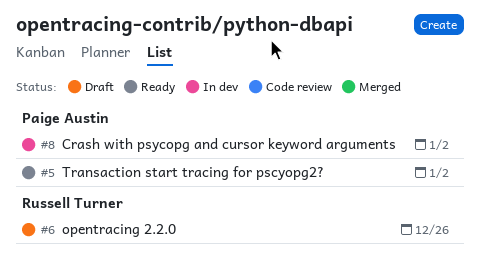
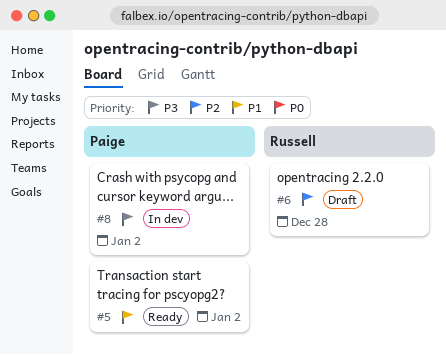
#6, due: Dec 26 -> Dec 28

